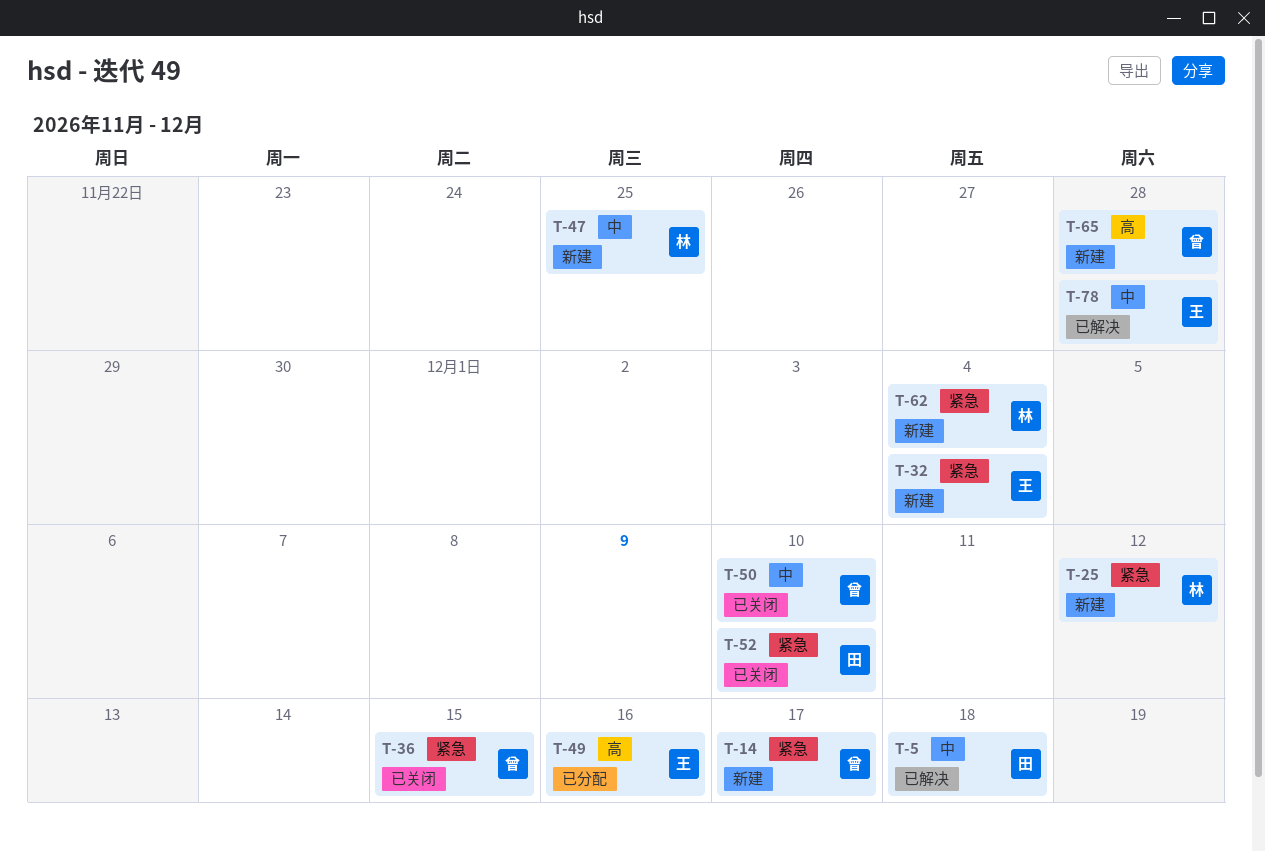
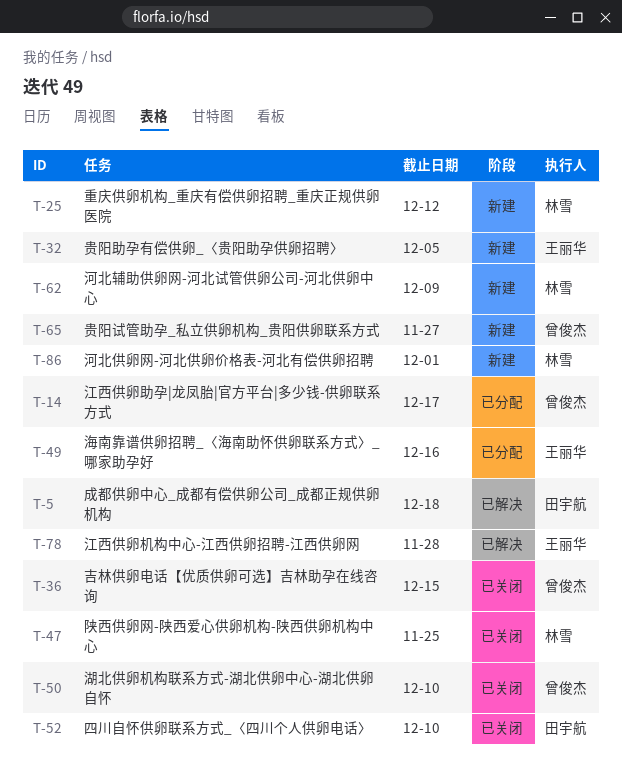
T-14, status: 新建 -> 已分配
T-32, due: Dec 4 -> Dec 5
T-47, status: 新建 -> 已关闭
T-62, due: Dec 4 -> Dec 9
T-65, due: Nov 28 -> Nov 27
T-86: none -> present

